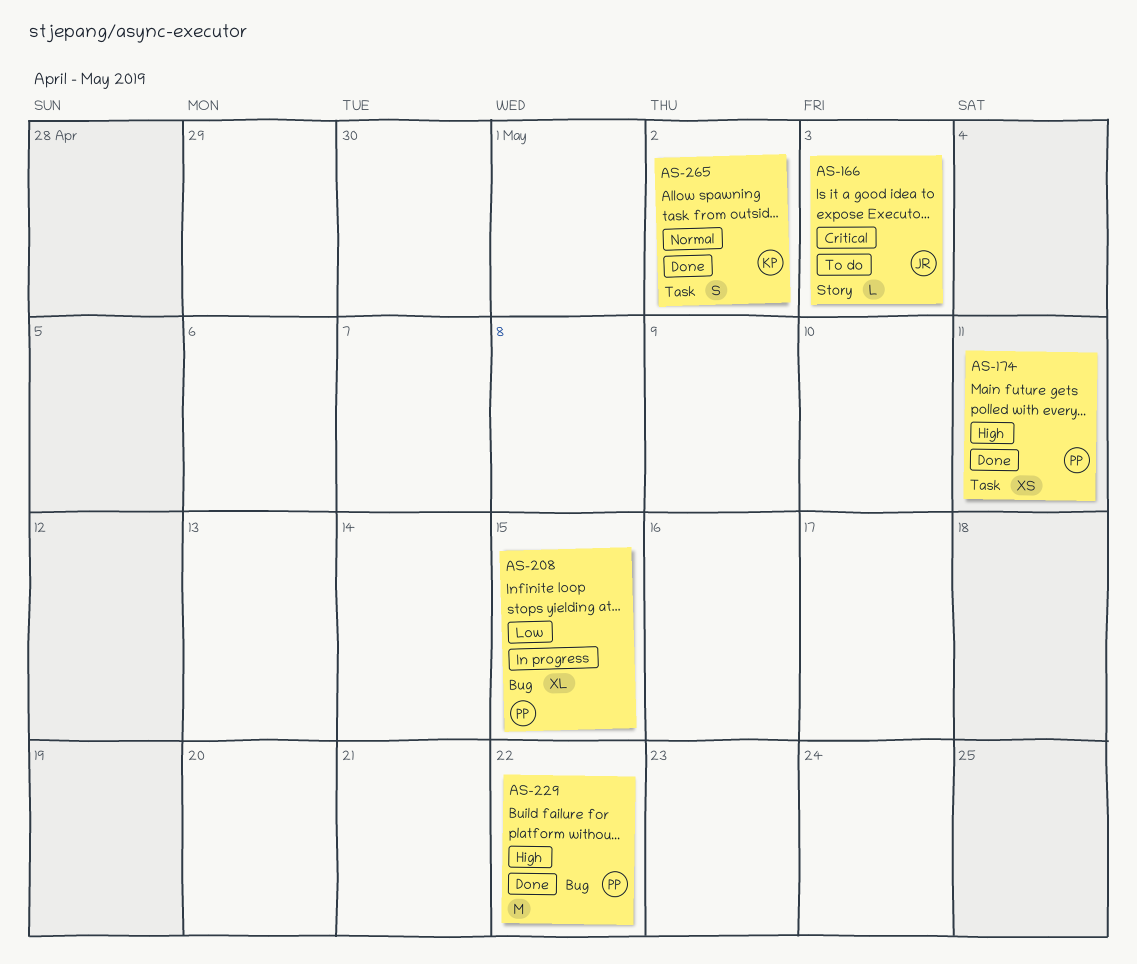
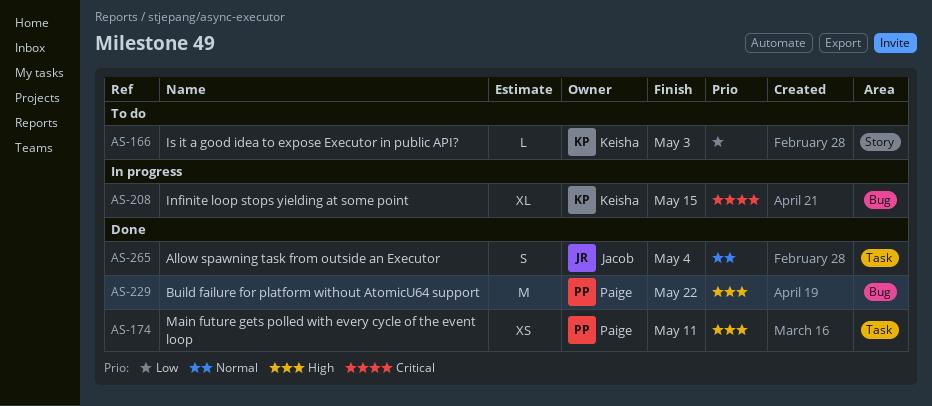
AS-166, owner: Jacob -> Keisha
AS-166, priority: Critical -> Low
AS-208, owner: Paige -> Keisha
AS-208, priority: Low -> Critical
AS-265, owner: Keisha -> Jacob
AS-265, due: May 2 -> May 4

